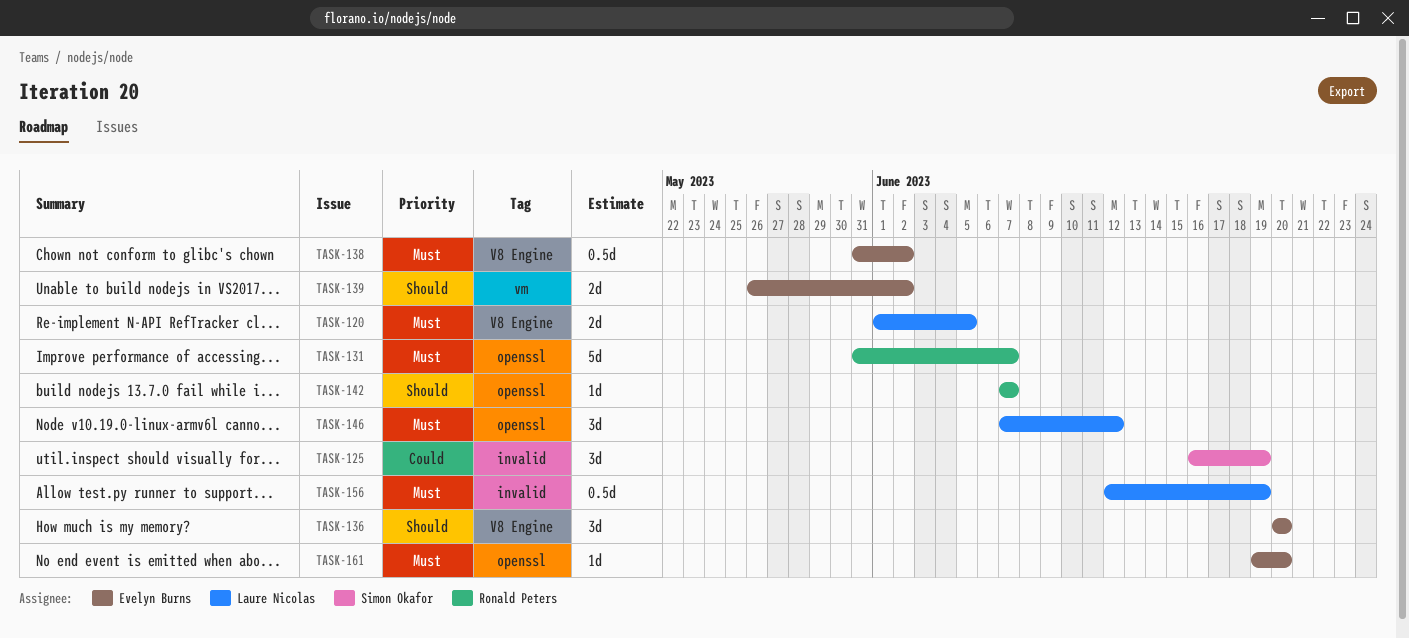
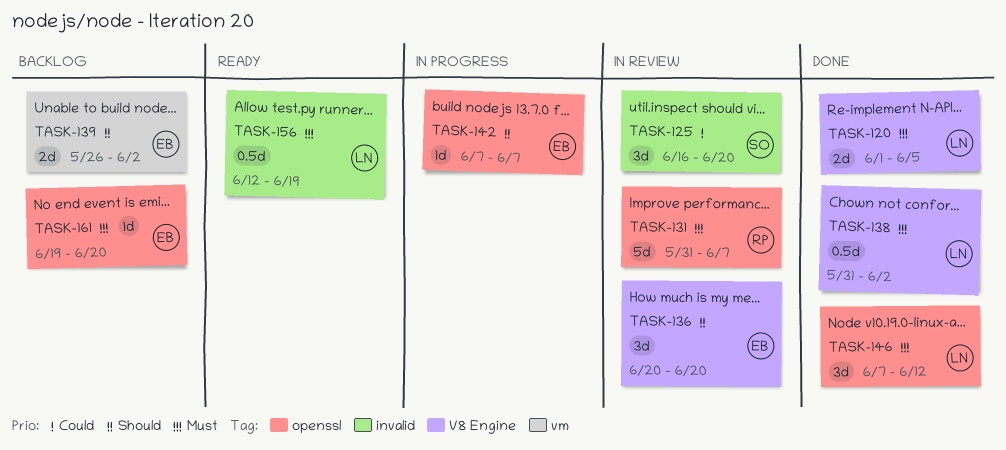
TASK-125, due: Jun 19 -> Jun 20
TASK-138, owner: Evelyn Burns -> Laure Nicolas
TASK-142, owner: Ronald Peters -> Evelyn Burns

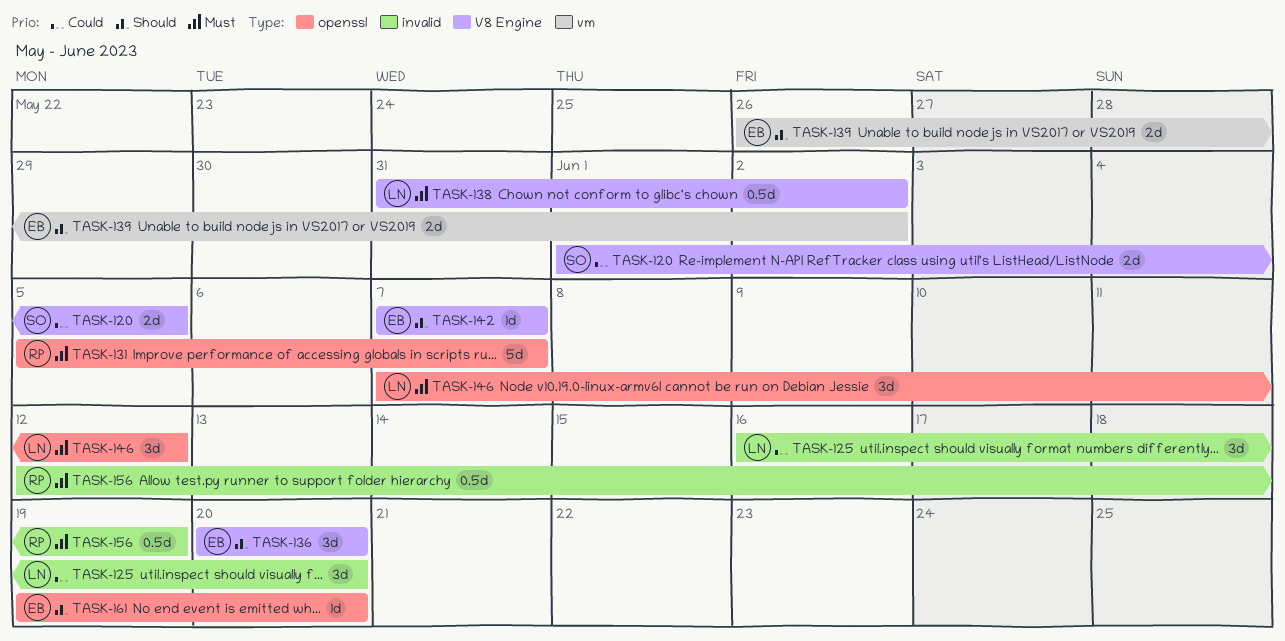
TASK-120, owner: LN -> SO
TASK-120, priority: Must -> Could
TASK-125, owner: SO -> LN
TASK-131, start: May 31 -> Jun 5
TASK-142, label: openssl -> V8 Engine
TASK-156, owner: LN -> RP
TASK-161, priority: Must -> Should

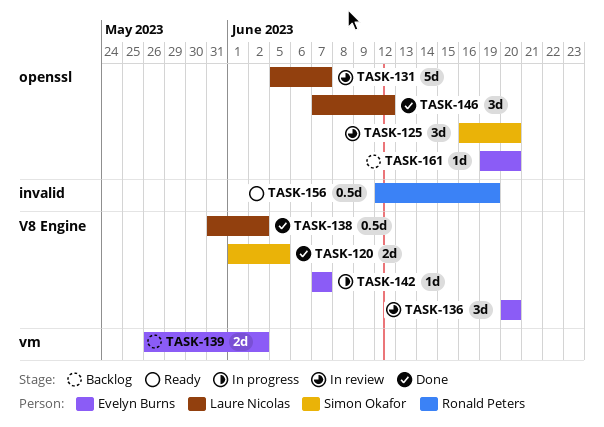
TASK-125, owner: Laure Nicolas -> Simon Okafor
TASK-125, label: invalid -> openssl
TASK-131, owner: Ronald Peters -> Laure Nicolas

